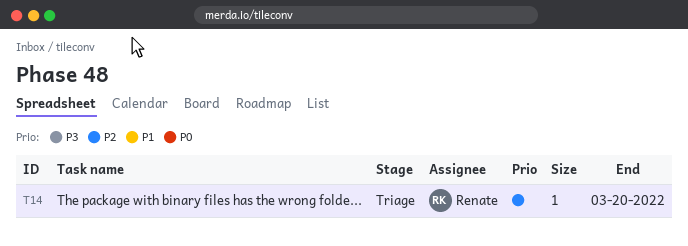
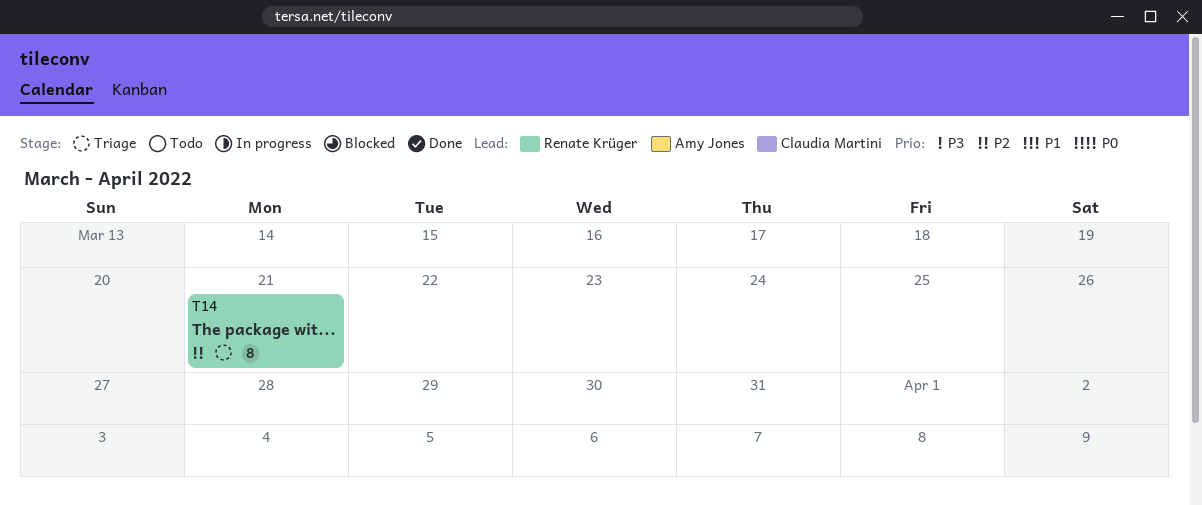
T14, estimate: 1 -> 8
T14, due: Mar 20 -> Mar 21

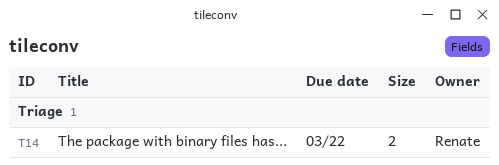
T14, estimate: 8 -> 2
T14, due: Mar 21 -> Mar 22

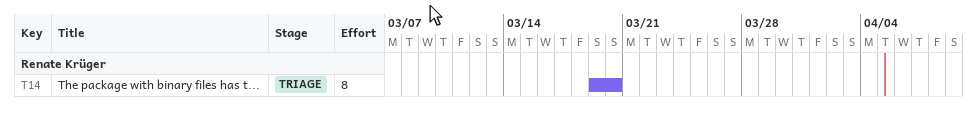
T14, estimate: 2 -> 8
T14, due: Mar 22 -> Mar 20

